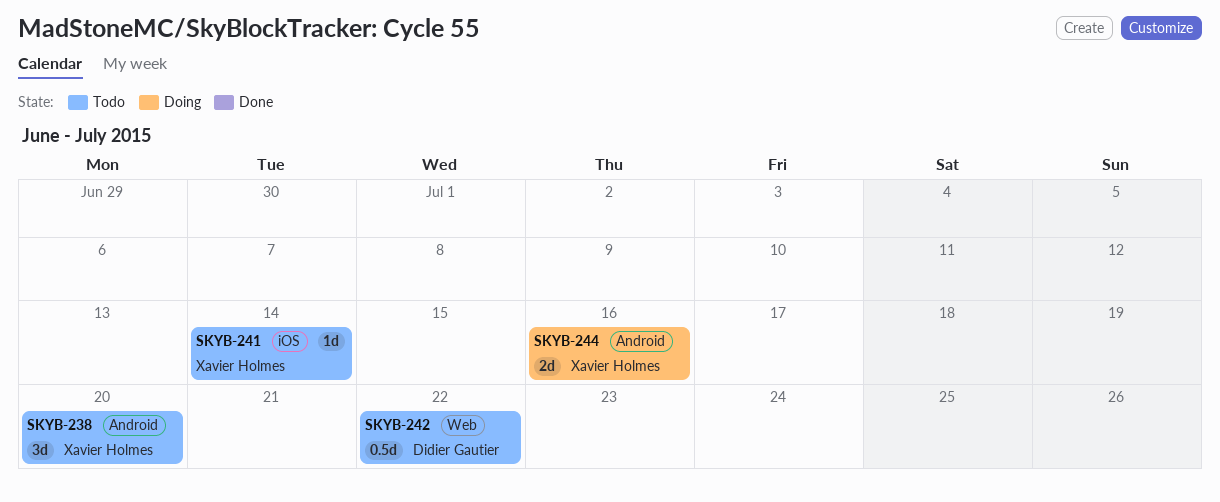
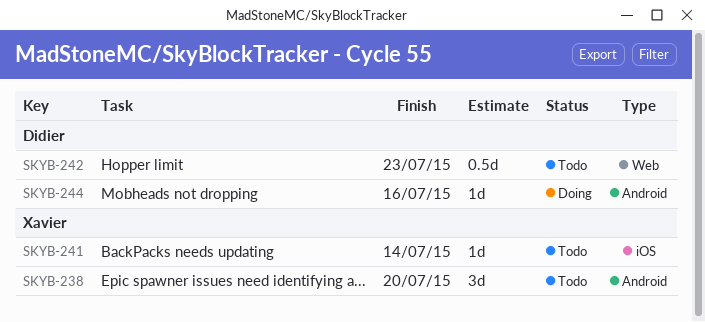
SKYB-242, due: Jul 22 -> Jul 23
SKYB-244, owner: Xavier Holmes -> Didier Gautier
SKYB-244, estimate: 2d -> 1d

